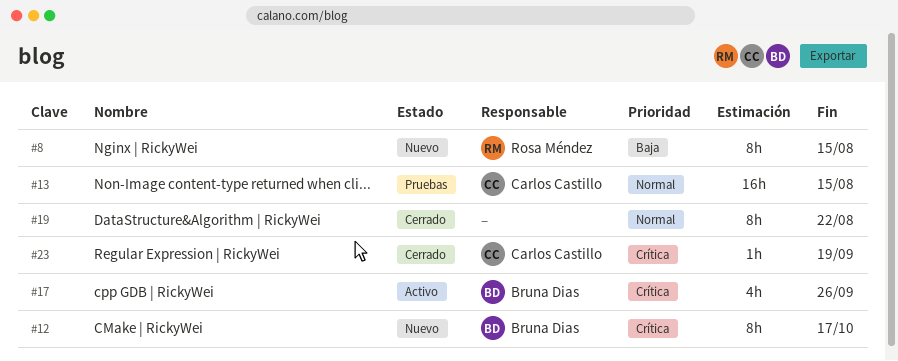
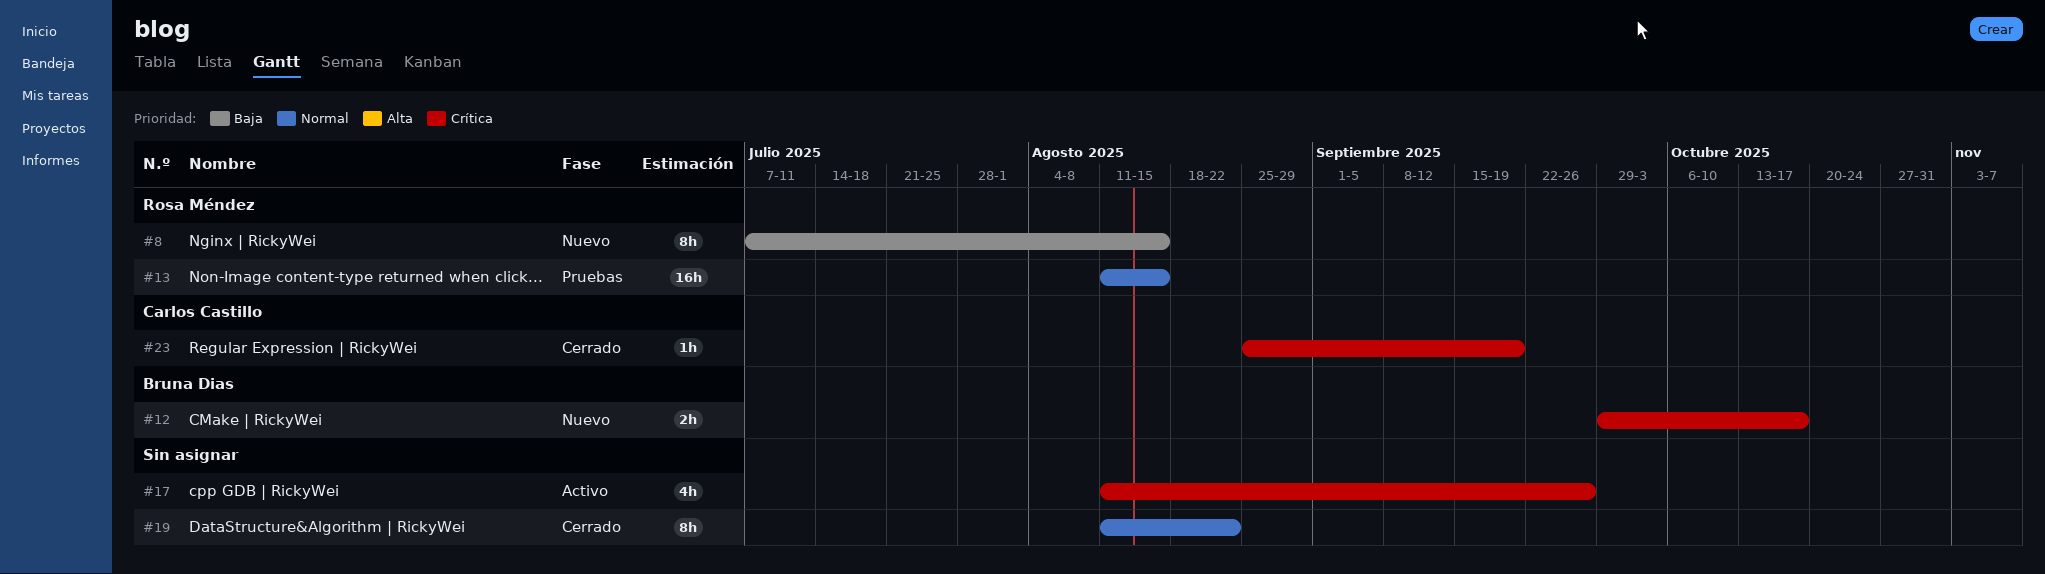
#12, estimate: 8h -> 2h
#13, owner: Carlos Castillo -> Rosa Méndez
#17, owner: Bruna Dias -> none

